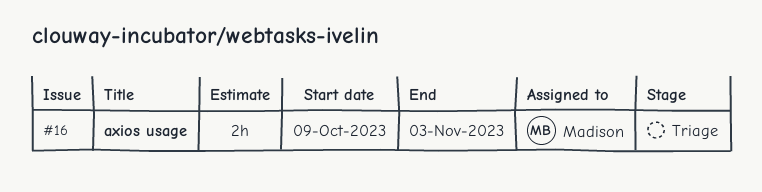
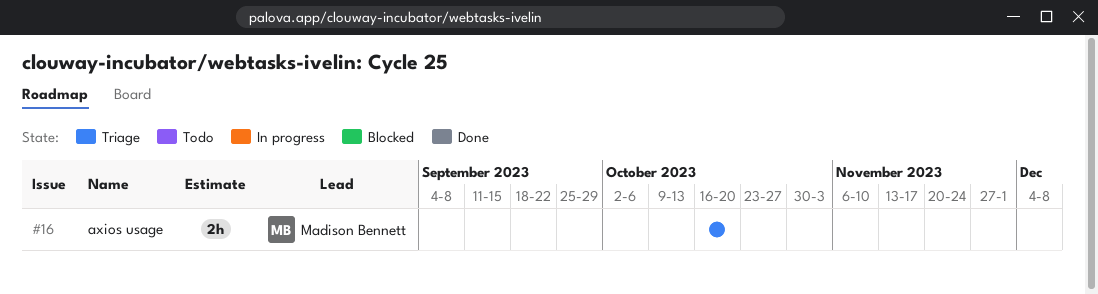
#16, start: Oct 9 -> Oct 16
#16, due: Nov 3 -> Oct 20

